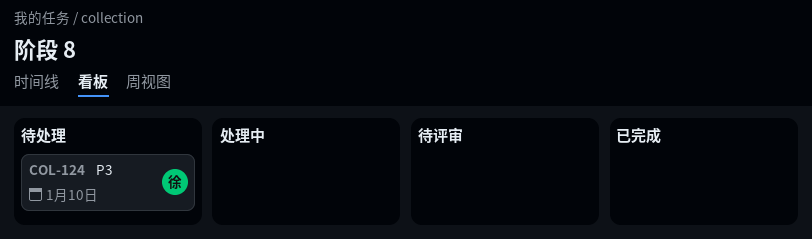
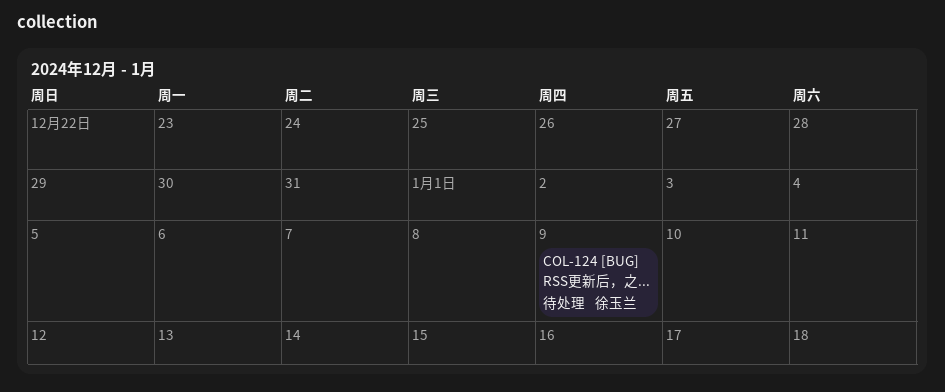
COL-124, due: Jan 10 -> Jan 9

